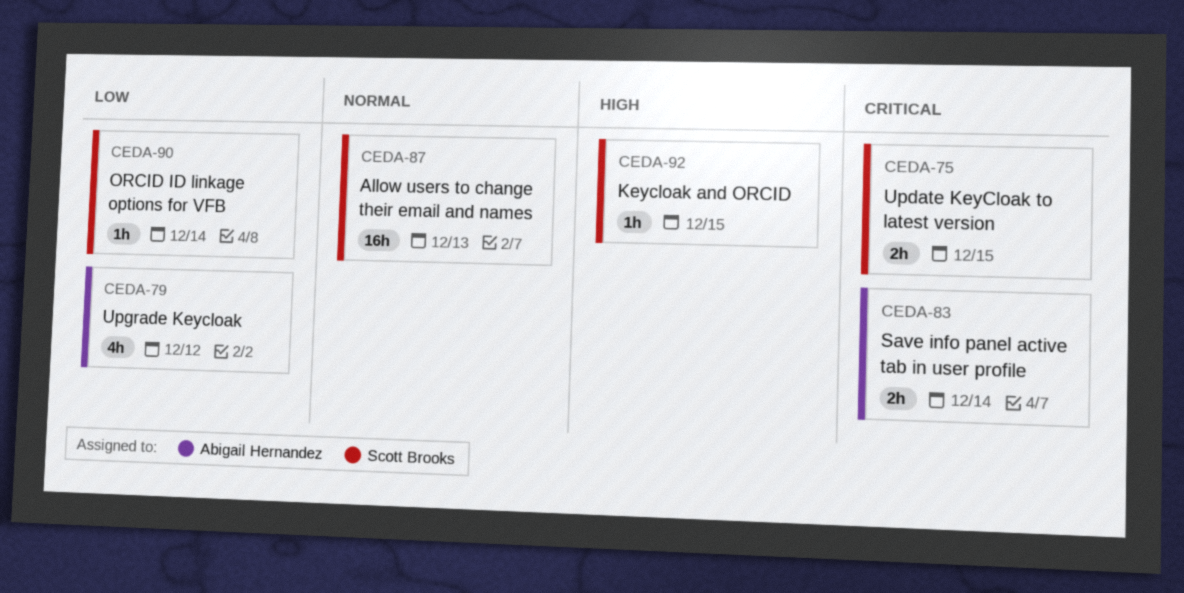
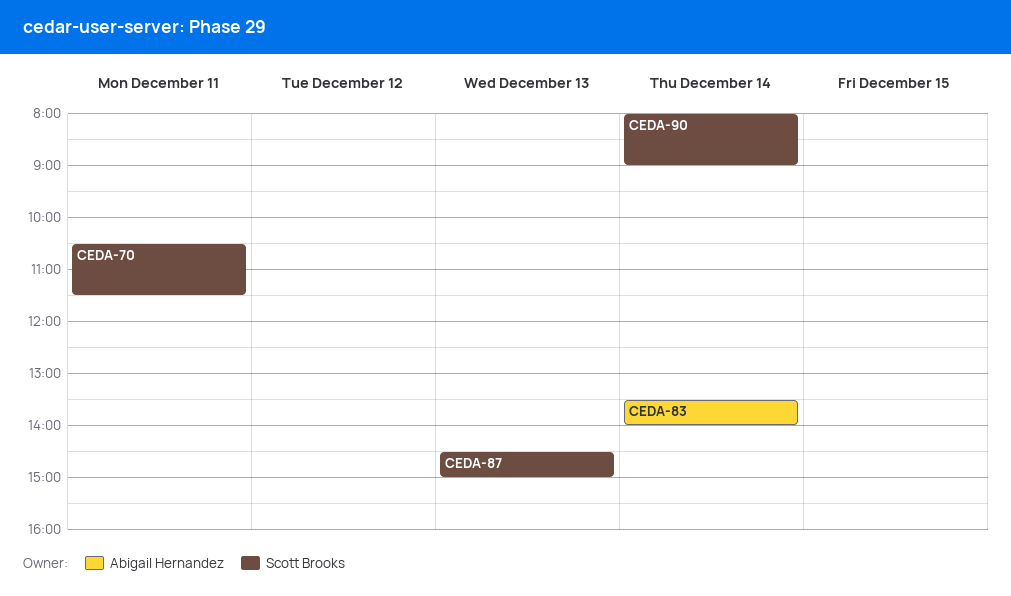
CEDA-70: none -> present
CEDA-75: present -> none
CEDA-79: present -> none
CEDA-92: present -> none

